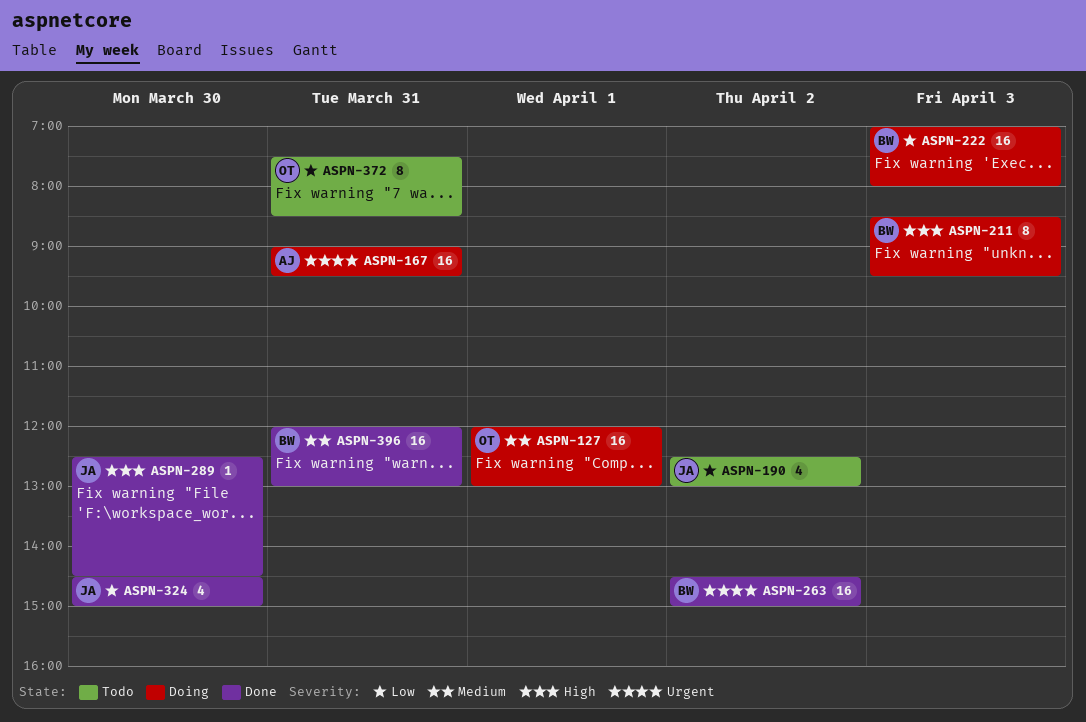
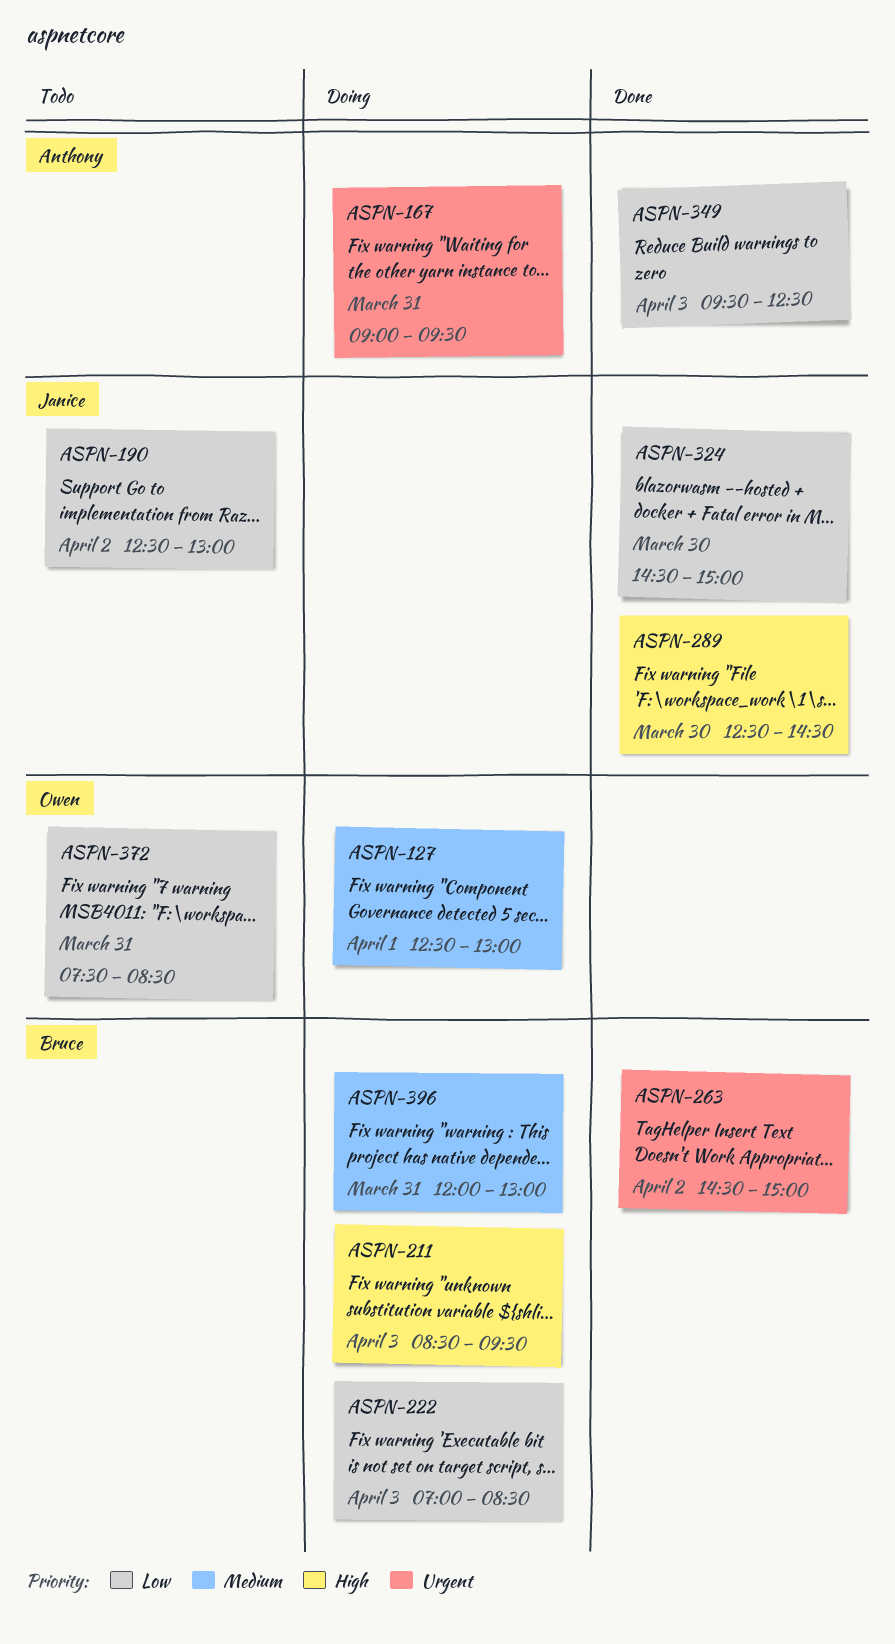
ASPN-127, begins: 12:00 -> 12:30
ASPN-222, ends: 08:00 -> 08:30
ASPN-349: none -> present
ASPN-396, status: Done -> Doing

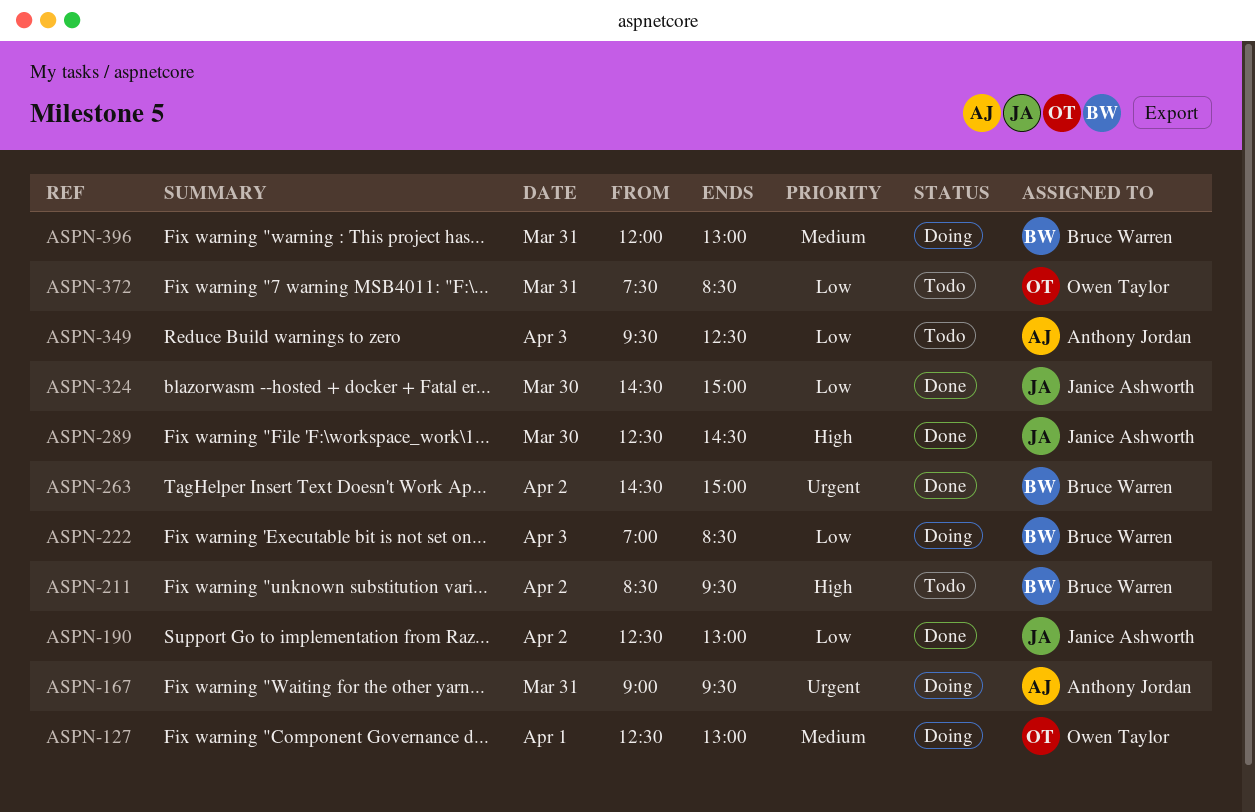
ASPN-190, status: Todo -> Done
ASPN-211, status: Doing -> Todo
ASPN-211, day: Apr 3 -> Apr 2
ASPN-349, status: Done -> Todo

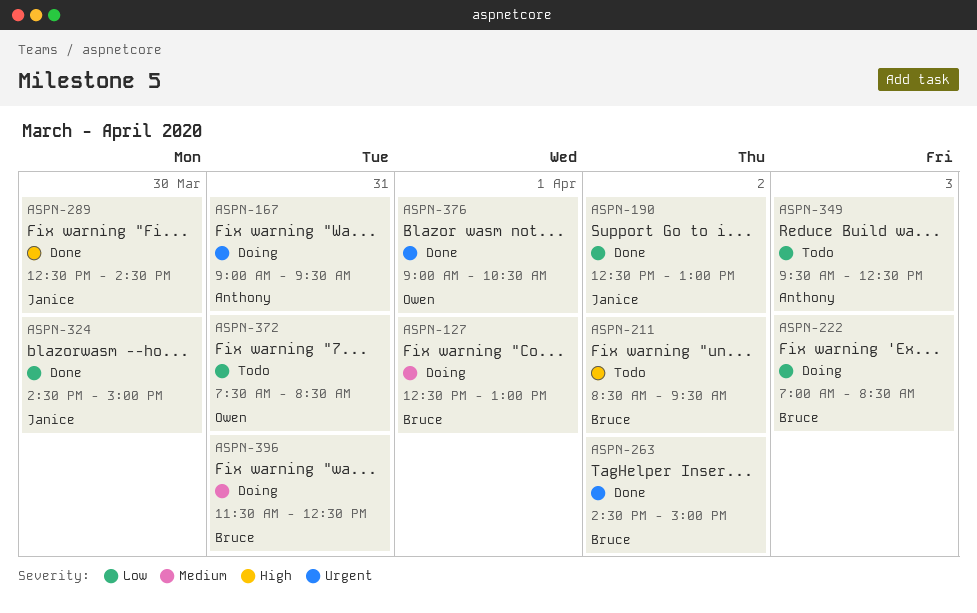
ASPN-127, owner: Owen Taylor -> Bruce Warren
ASPN-376: none -> present
ASPN-396, begins: 12:00 -> 11:30
ASPN-396, ends: 13:00 -> 12:30

